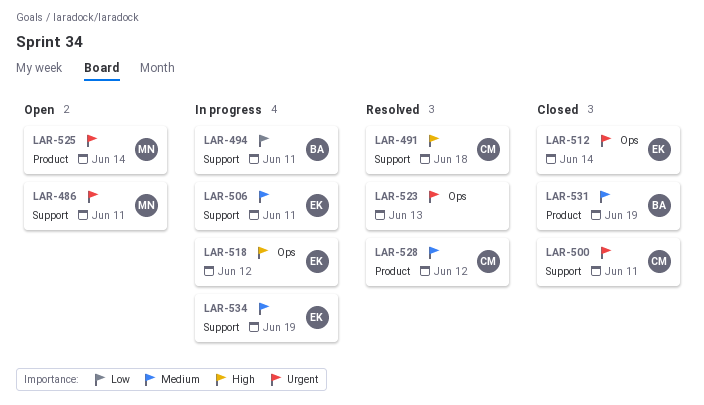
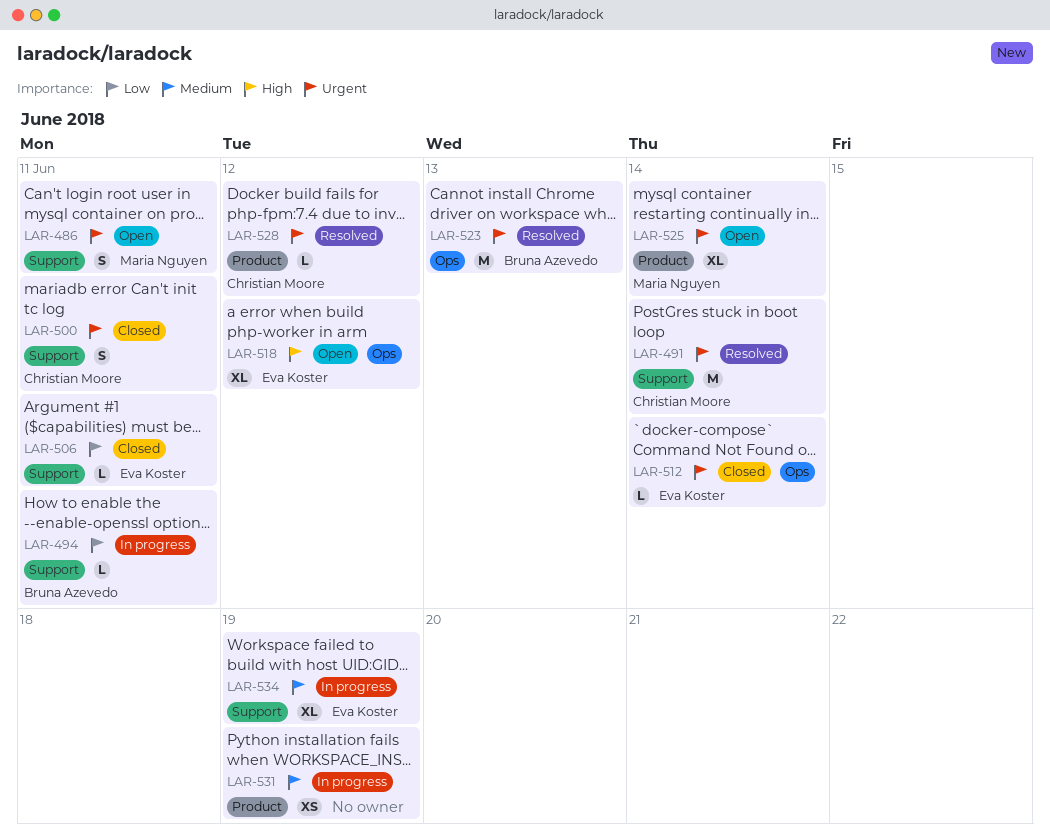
LAR-491, priority: High -> Urgent
LAR-491, due: Jun 18 -> Jun 14
LAR-506, status: In progress -> Closed
LAR-506, priority: Medium -> Low
LAR-518, status: In progress -> Open
LAR-523, owner: none -> Bruna Azevedo
LAR-528, priority: Medium -> Urgent
LAR-531, status: Closed -> In progress
LAR-531, owner: Bruna Azevedo -> none

